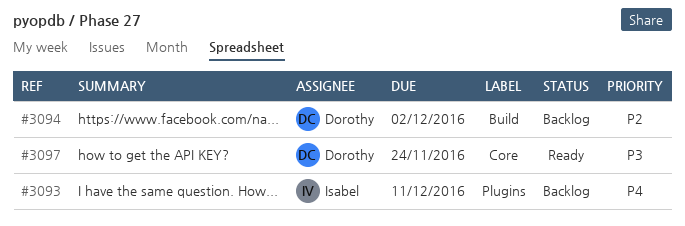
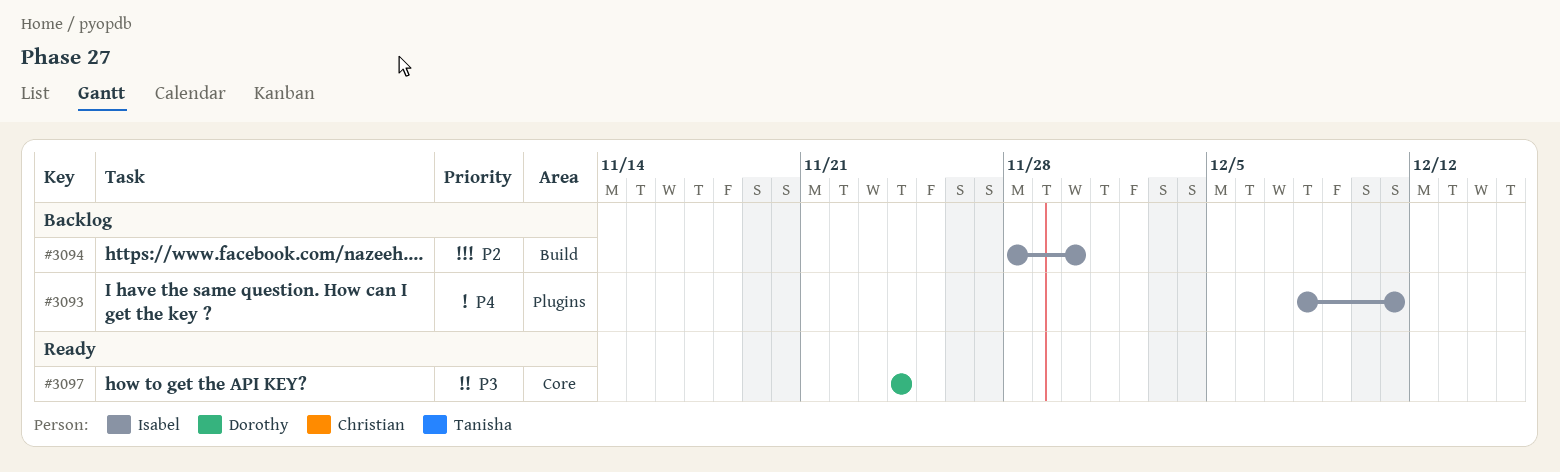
#3094, owner: Dorothy -> Isabel
#3094, due: Dec 2 -> Nov 30

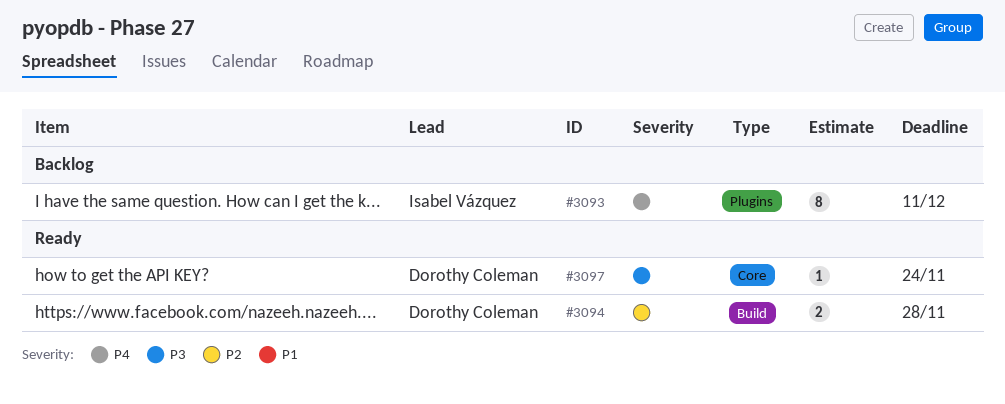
#3094, status: Backlog -> Ready
#3094, owner: Isabel Vázquez -> Dorothy Coleman
#3094, due: Nov 30 -> Nov 28

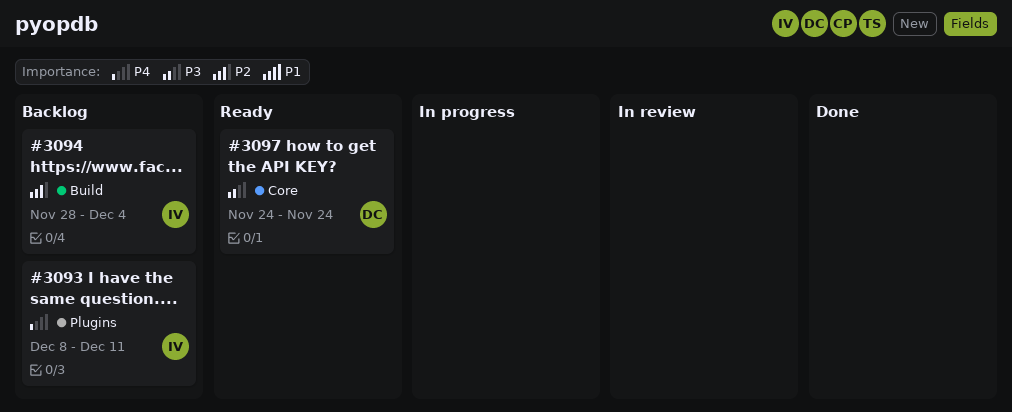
#3094, status: Ready -> Backlog
#3094, owner: Dorothy Coleman -> Isabel Vázquez
#3094, due: Nov 28 -> Dec 4

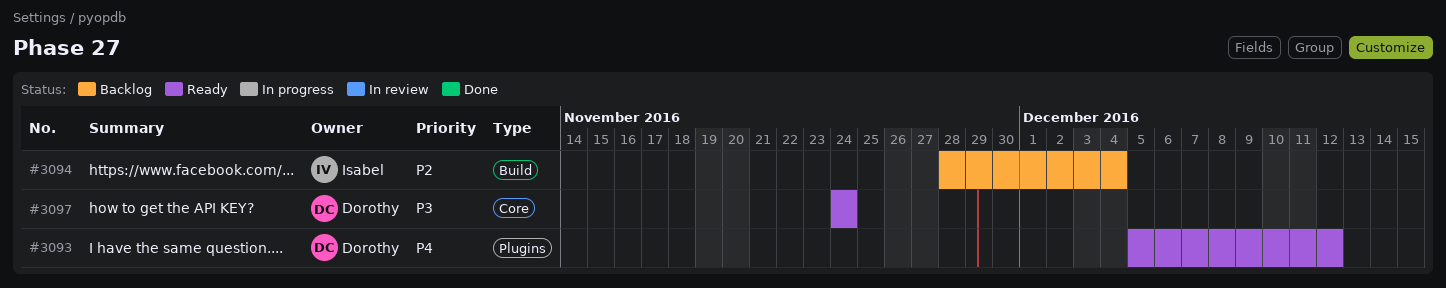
#3093, status: Backlog -> Ready
#3093, owner: Isabel -> Dorothy
#3093, start: Dec 8 -> Dec 5
#3093, due: Dec 11 -> Dec 12

